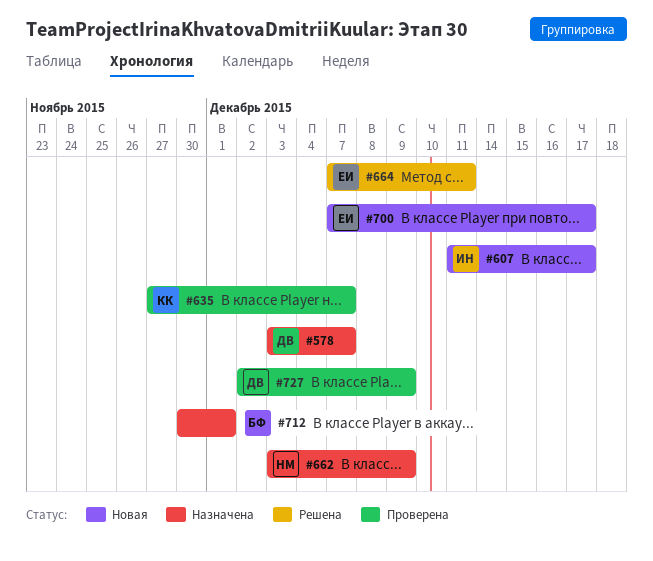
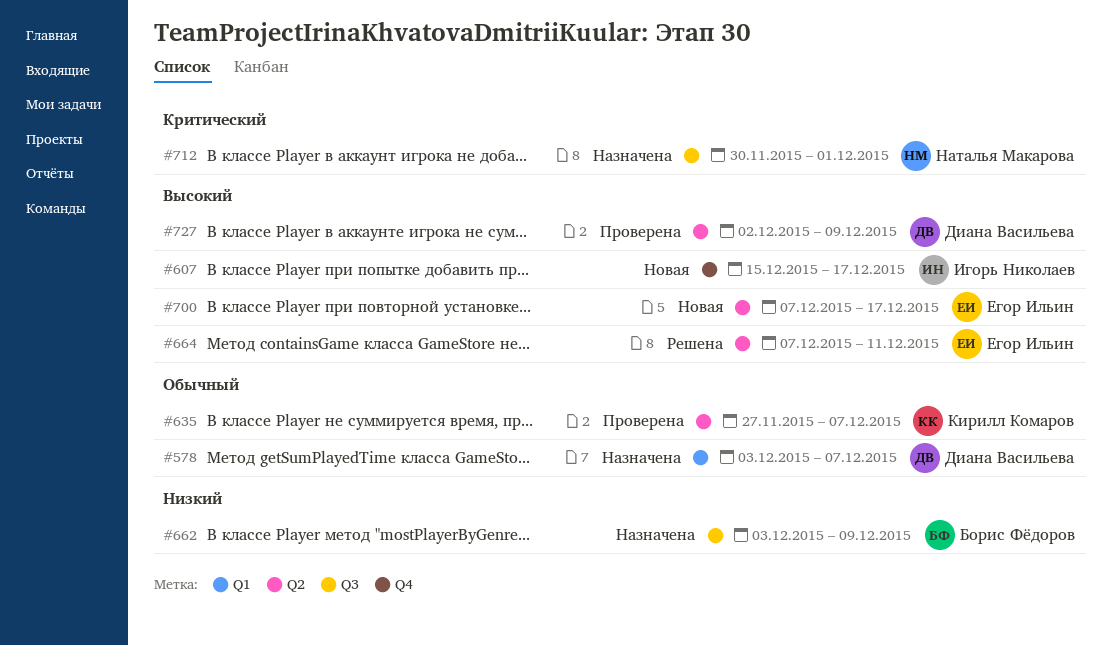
#607, start: Dec 11 -> Dec 15
#662, owner: Наталья Макарова -> Борис Фёдоров
#712, owner: Борис Фёдоров -> Наталья Макарова

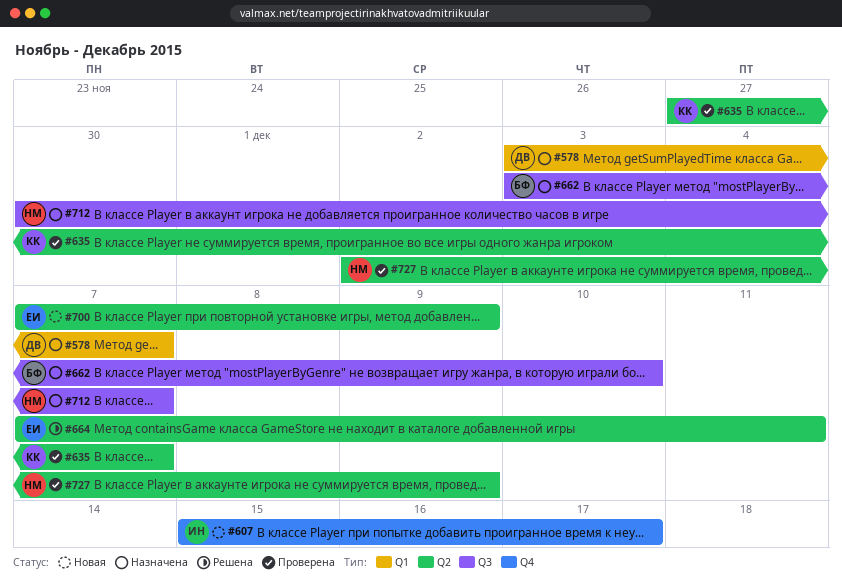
#662, due: Dec 9 -> Dec 10
#700, due: Dec 17 -> Dec 9
#712, due: Dec 1 -> Dec 7
#727, owner: Диана Васильева -> Наталья Макарова

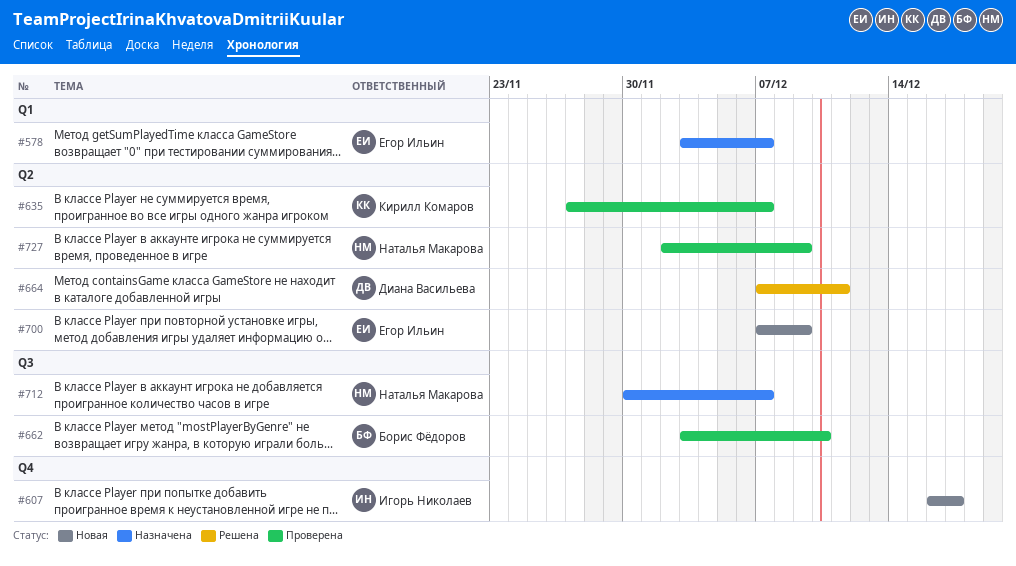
#578, owner: Диана Васильева -> Егор Ильин
#607, start: Dec 15 -> Dec 16
#662, status: Назначена -> Проверена
#664, owner: Егор Ильин -> Диана Васильева

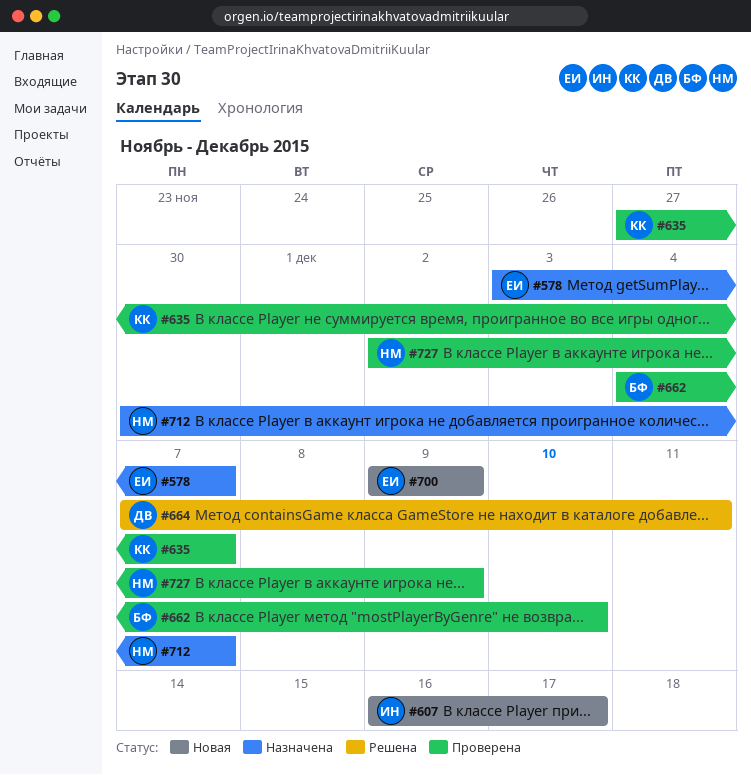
#662, start: Dec 3 -> Dec 4
#700, start: Dec 7 -> Dec 9

